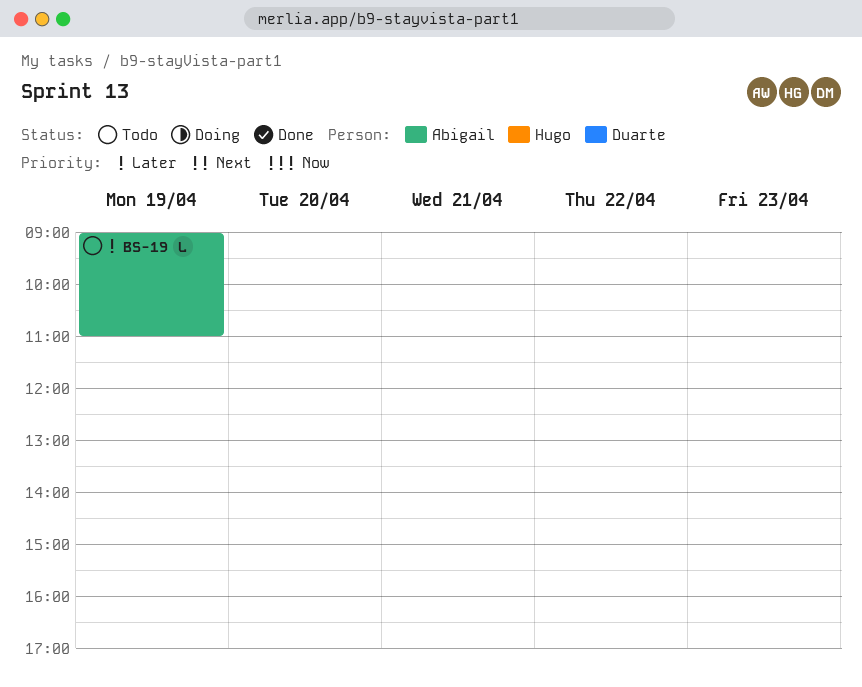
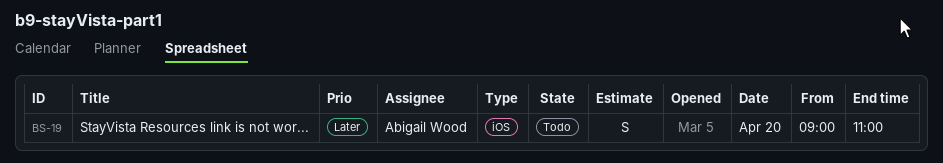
BS-19, estimate: L -> S
BS-19, day: Apr 19 -> Apr 20

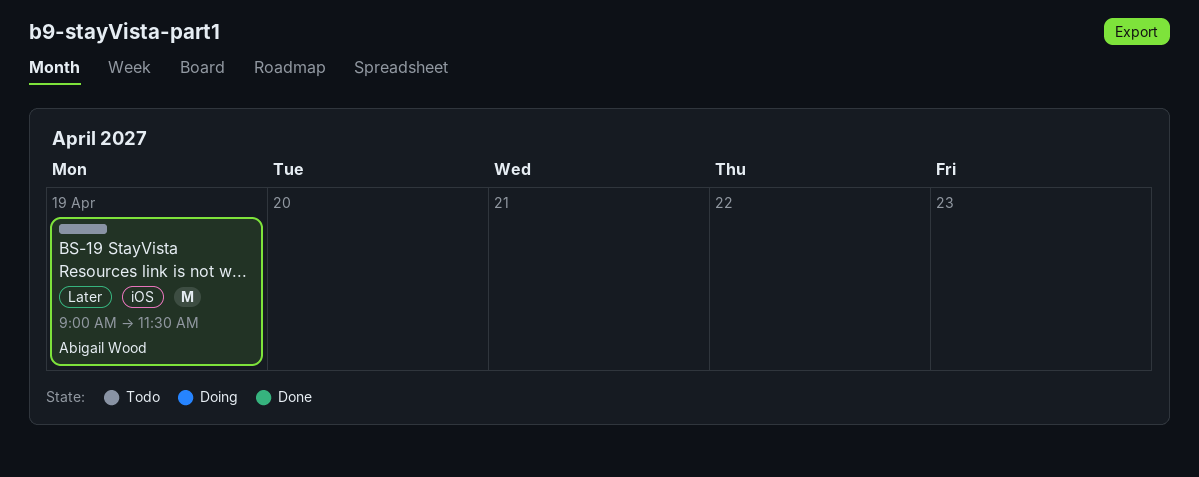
BS-19, estimate: S -> M
BS-19, day: Apr 20 -> Apr 19
BS-19, ends: 11:00 -> 11:30

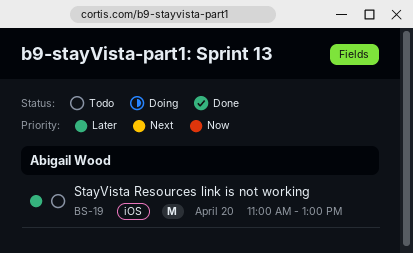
BS-19, day: Apr 19 -> Apr 20
BS-19, begins: 09:00 -> 11:00
BS-19, ends: 11:30 -> 13:00

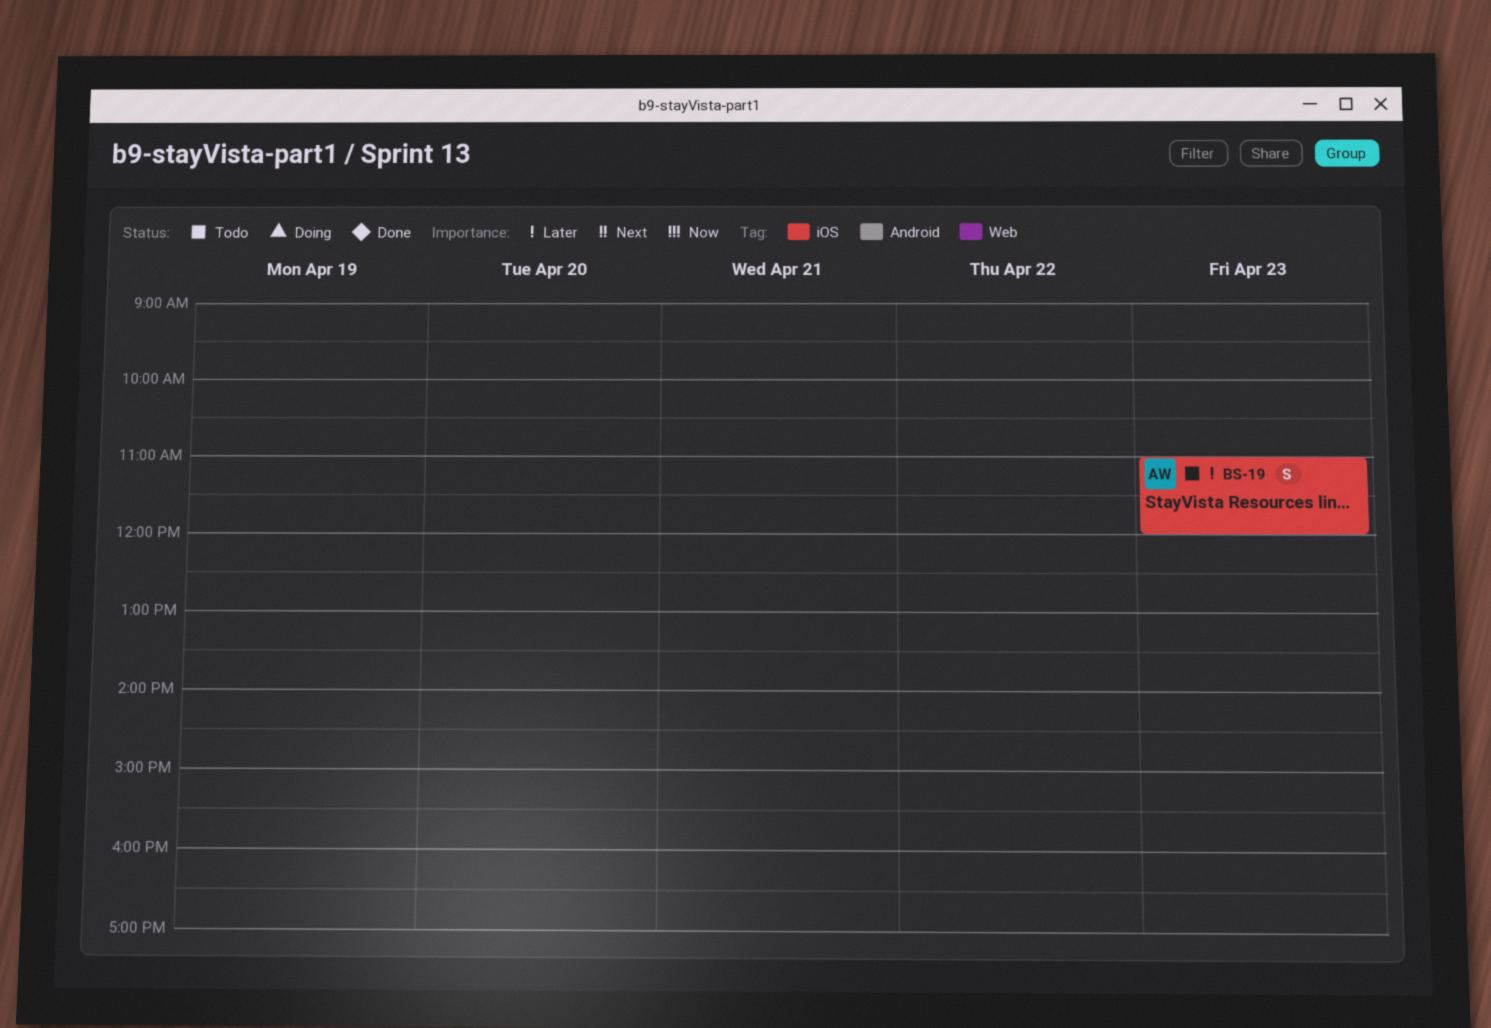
BS-19, estimate: M -> S
BS-19, day: Apr 20 -> Apr 23
BS-19, ends: 13:00 -> 12:00

